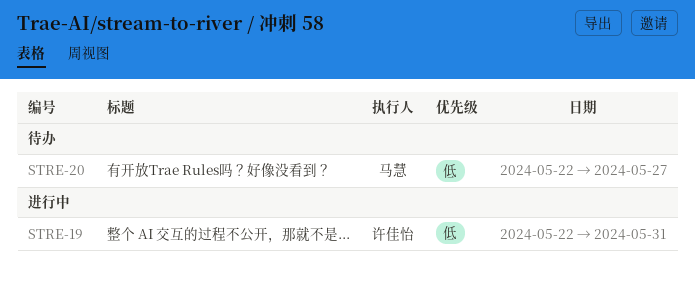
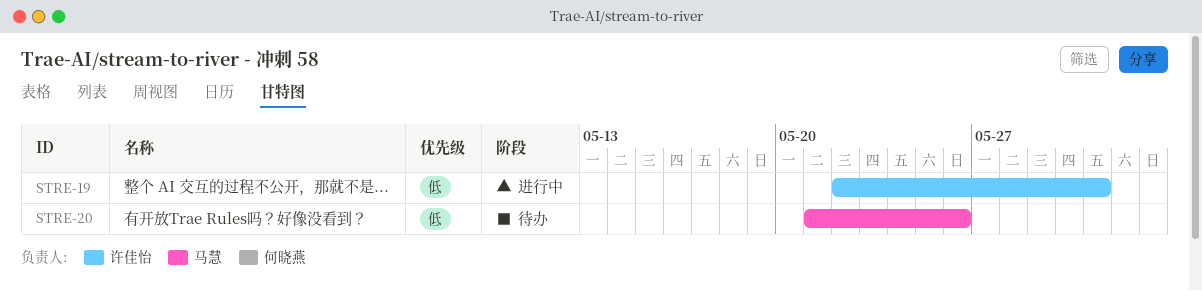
STRE-20, start: May 22 -> May 21
STRE-20, due: May 27 -> May 26

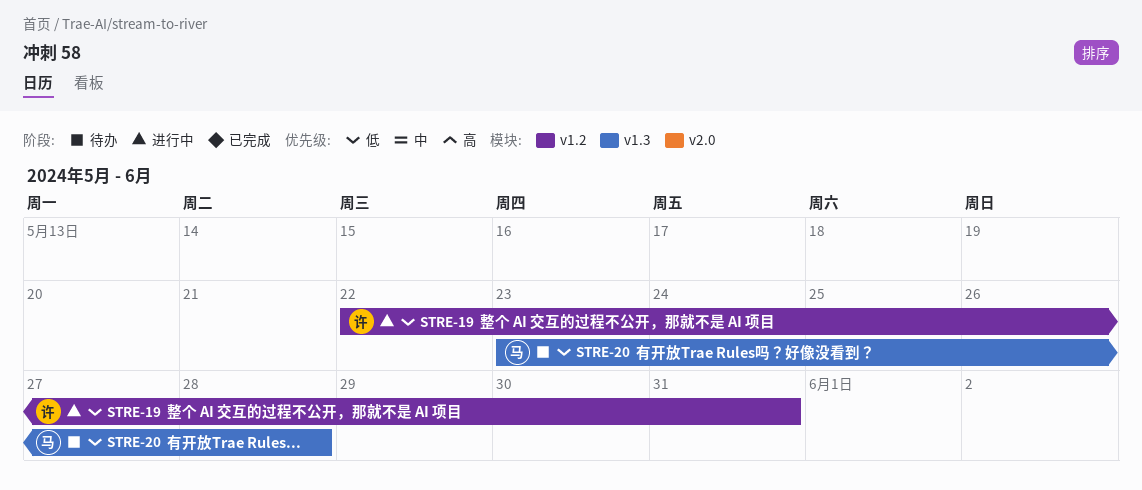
STRE-20, start: May 21 -> May 23
STRE-20, due: May 26 -> May 28

